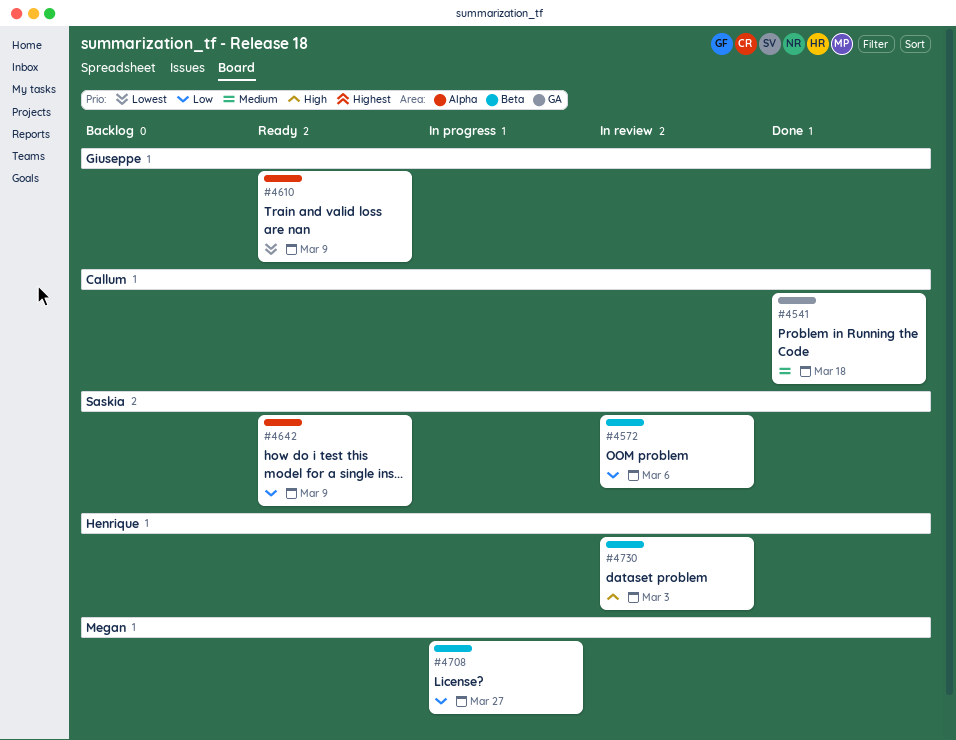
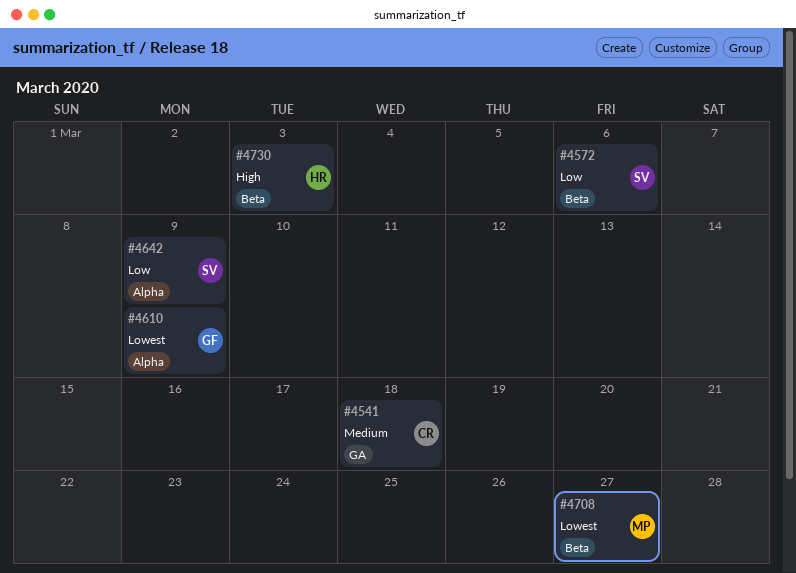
#4708, priority: Low -> Lowest

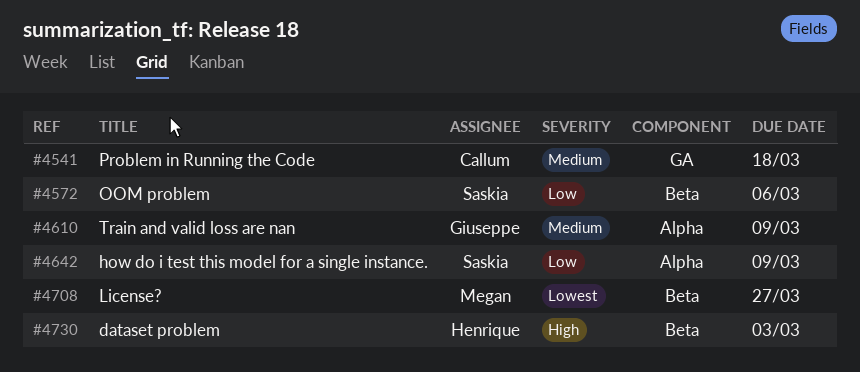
#4610, priority: Lowest -> Medium

